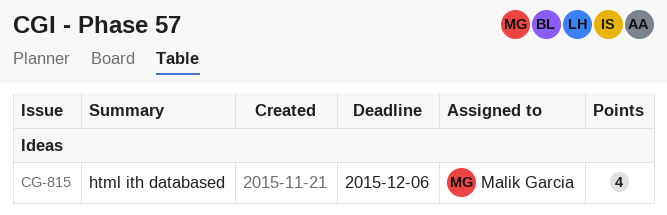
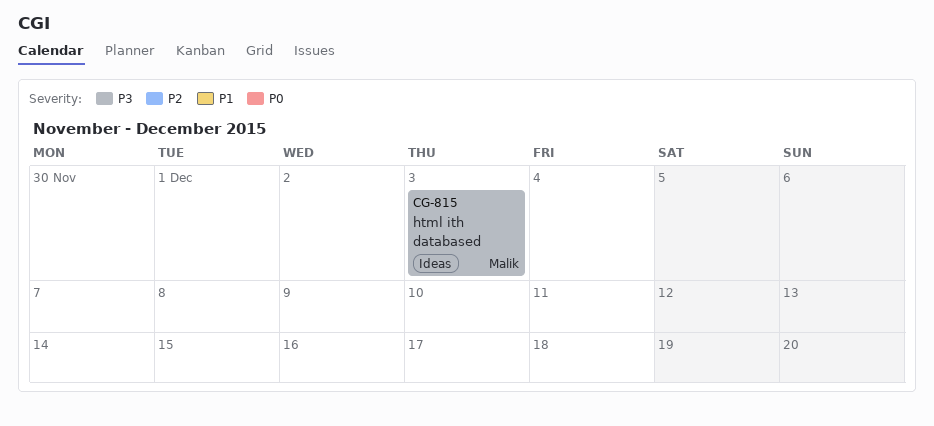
CG-815, due: Dec 6 -> Dec 3

